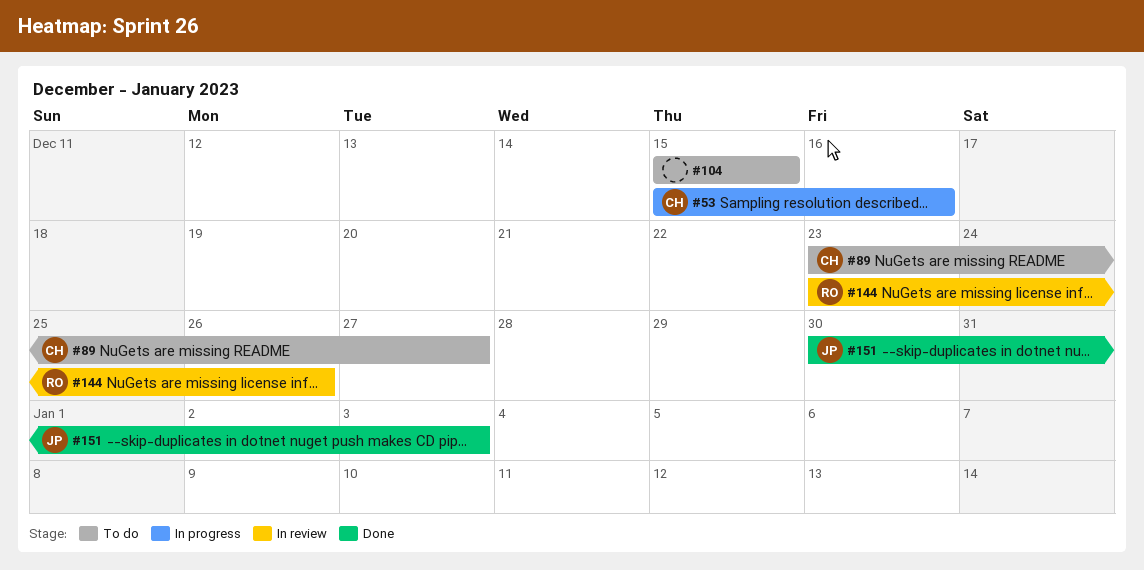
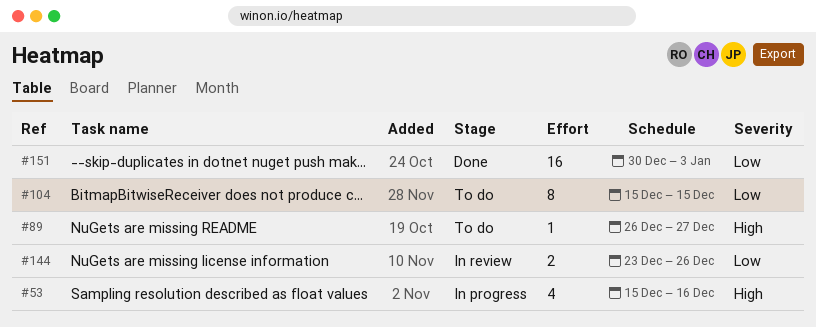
#89, start: Dec 23 -> Dec 26

